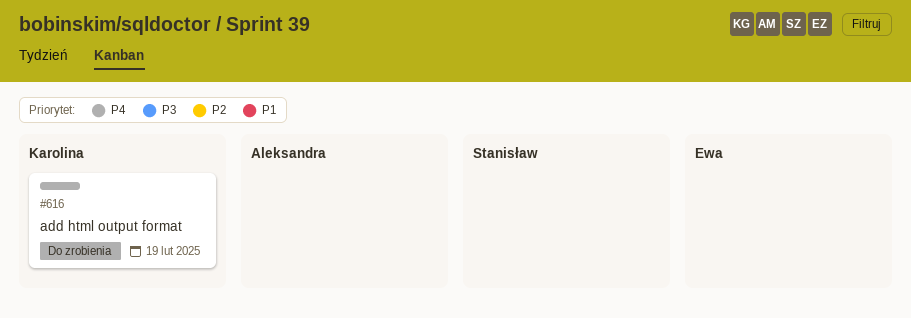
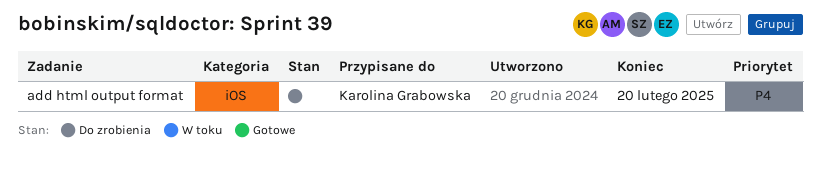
add html output format, due: Feb 19 -> Feb 20

